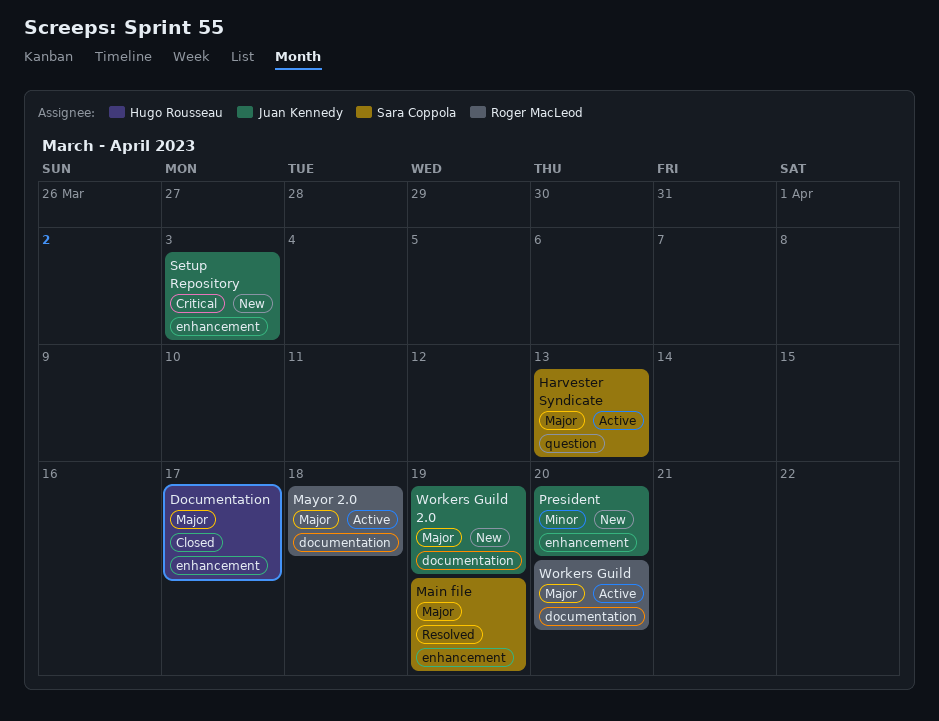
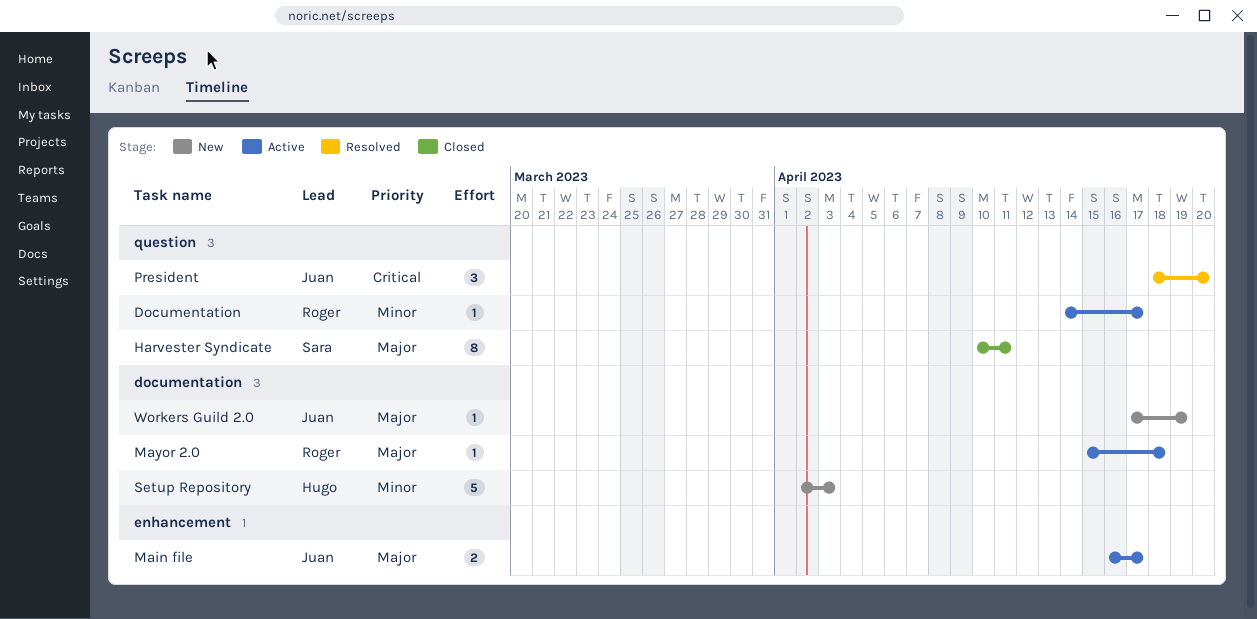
Documentation, status: Closed -> Active
Documentation, owner: Hugo Rousseau -> Roger MacLeod
Documentation, priority: Major -> Minor
Documentation, label: enhancement -> question
Harvester Syndicate, status: Active -> Closed
Harvester Syndicate, due: Apr 13 -> Apr 11
Main file, status: Resolved -> Active
Main file, owner: Sara Coppola -> Juan Kennedy
Main file, due: Apr 19 -> Apr 17
President, status: New -> Resolved
President, priority: Minor -> Critical
President, label: enhancement -> question
Setup Repository, owner: Juan Kennedy -> Hugo Rousseau
Setup Repository, priority: Critical -> Minor
Setup Repository, label: enhancement -> documentation
Workers Guild: present -> none

